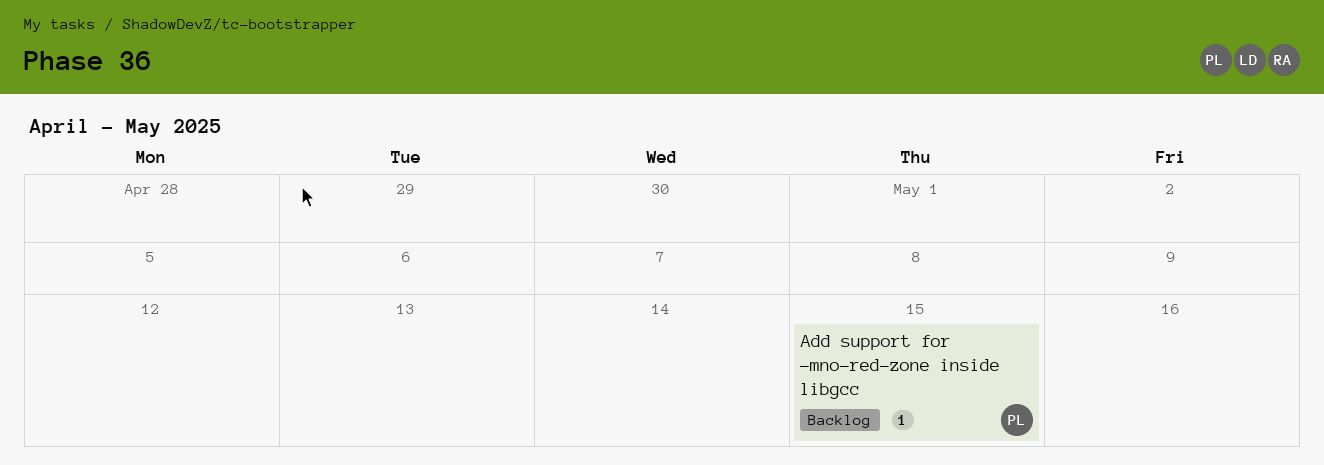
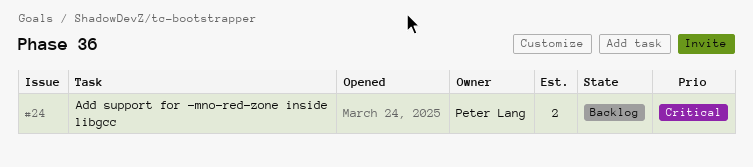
Add support for -mno-red-zone inside libgcc, estimate: 1 -> 2

